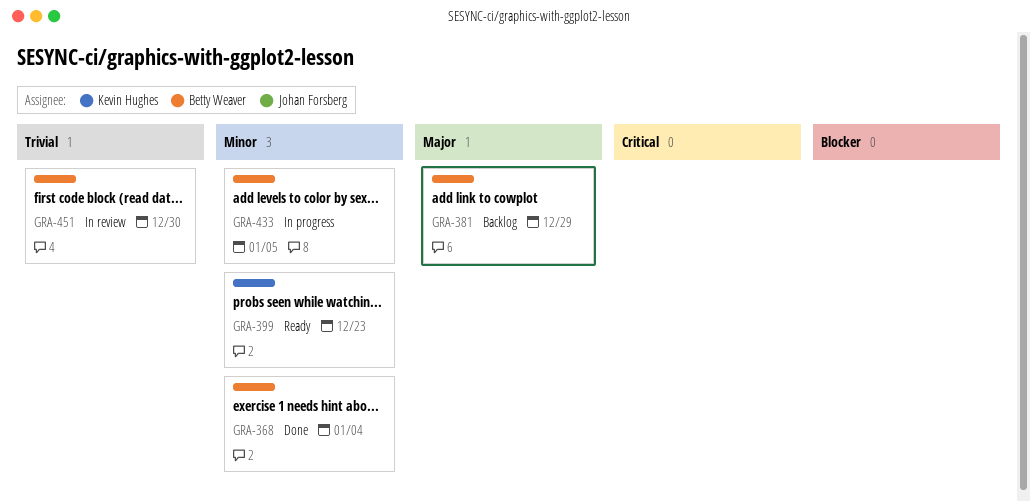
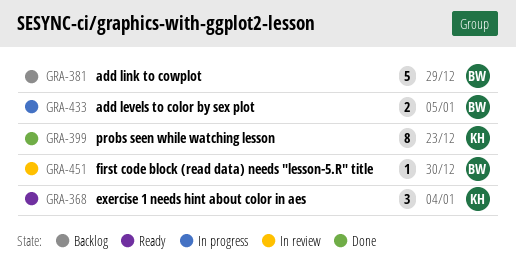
GRA-368, status: Done -> Ready
GRA-368, owner: Betty Weaver -> Kevin Hughes
GRA-399, status: Ready -> Done

